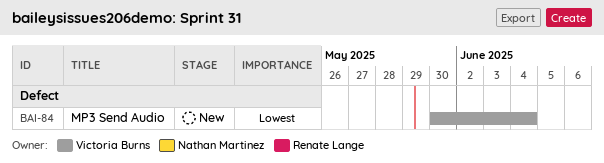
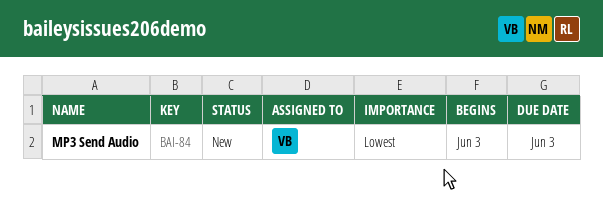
BAI-84, start: May 30 -> Jun 3
BAI-84, due: Jun 4 -> Jun 3

